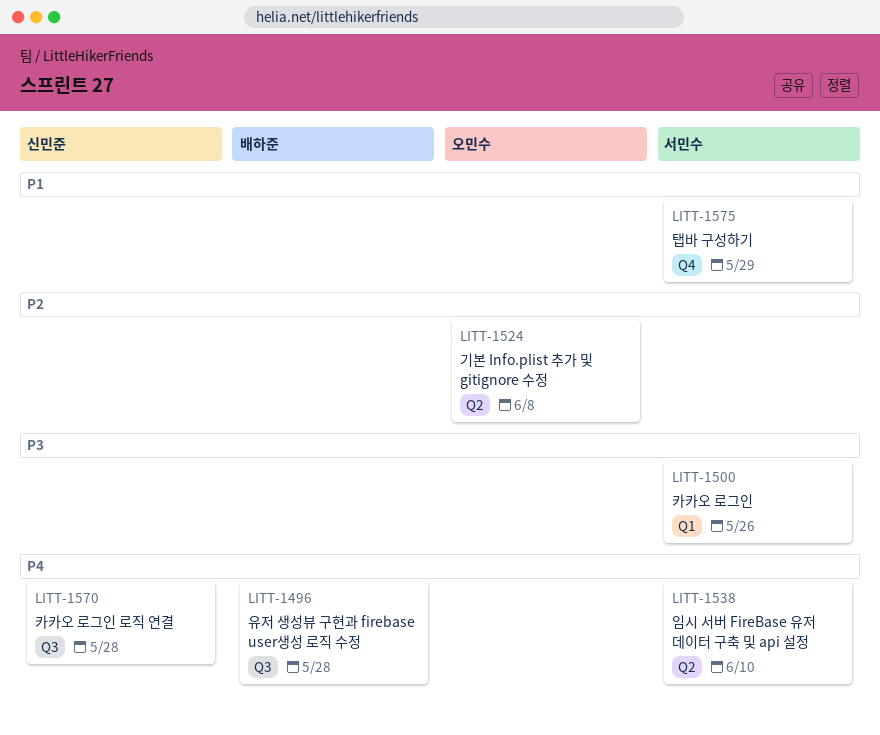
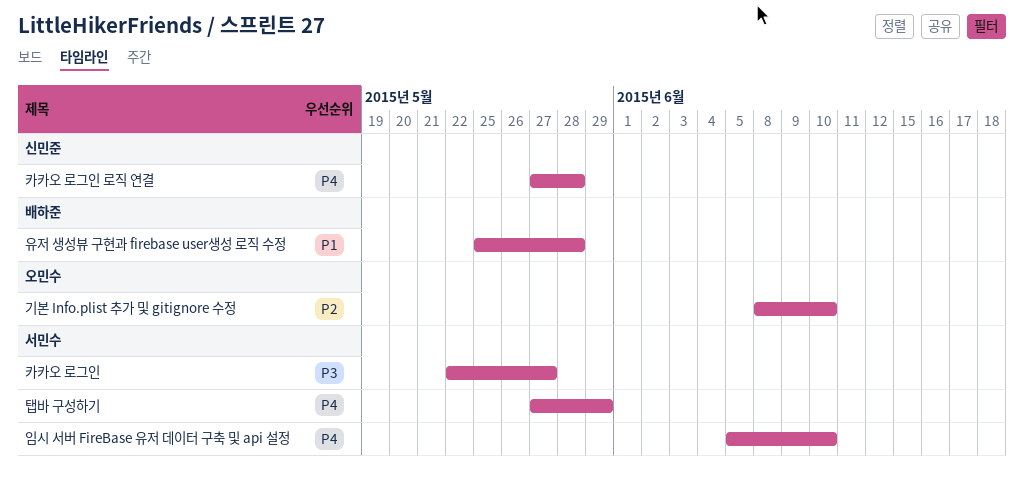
기본 Info.plist 추가 및 gitignore 수정, due: Jun 8 -> Jun 10
유저 생성뷰 구현과 firebase user생성 로직 수정, priority: P4 -> P1
카카오 로그인, due: May 26 -> May 27
탭바 구성하기, priority: P1 -> P4

